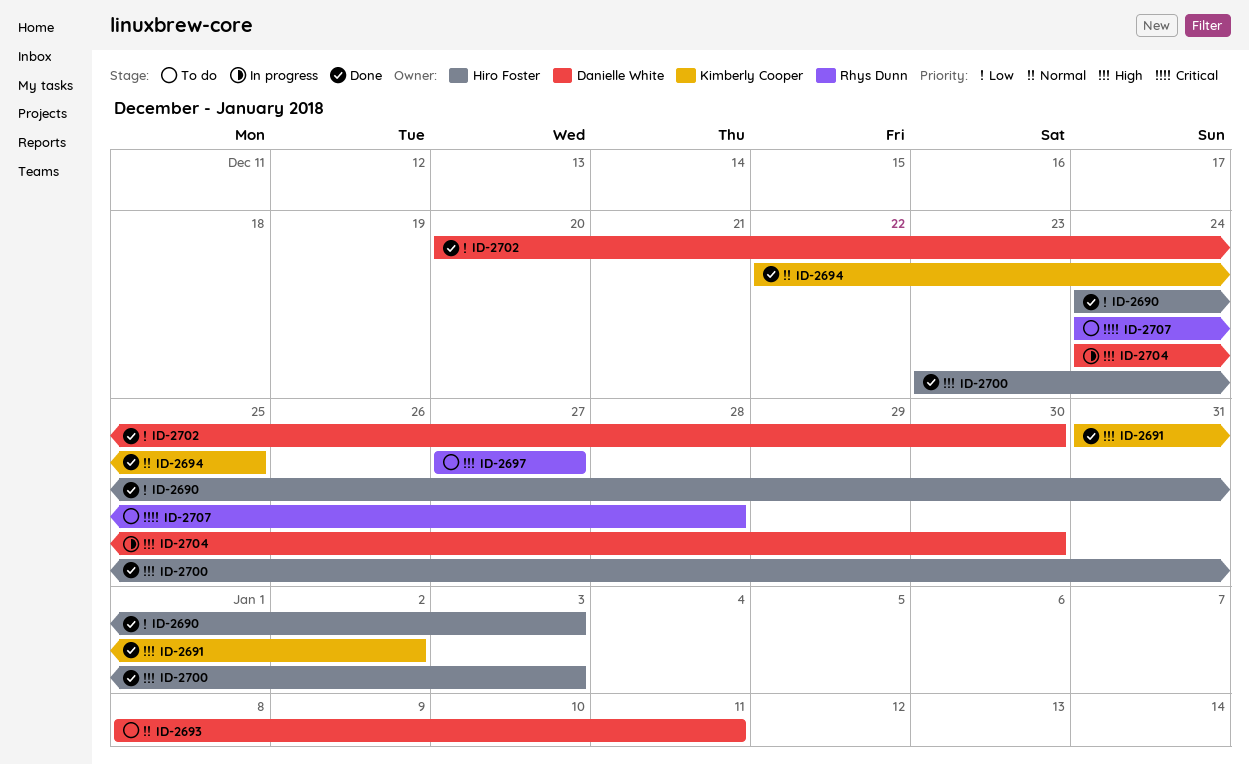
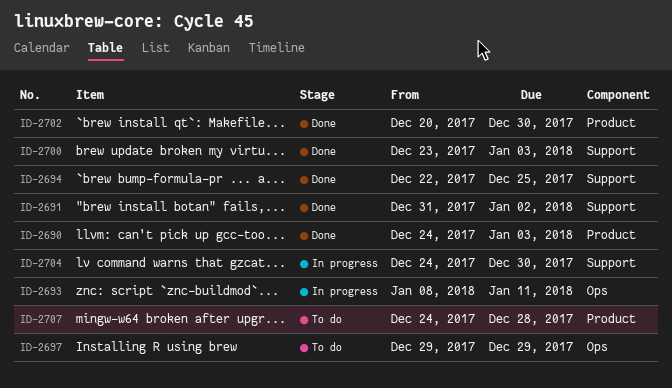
ID-2693, status: To do -> In progress
ID-2697, start: Dec 27 -> Dec 29
ID-2697, due: Dec 27 -> Dec 29

